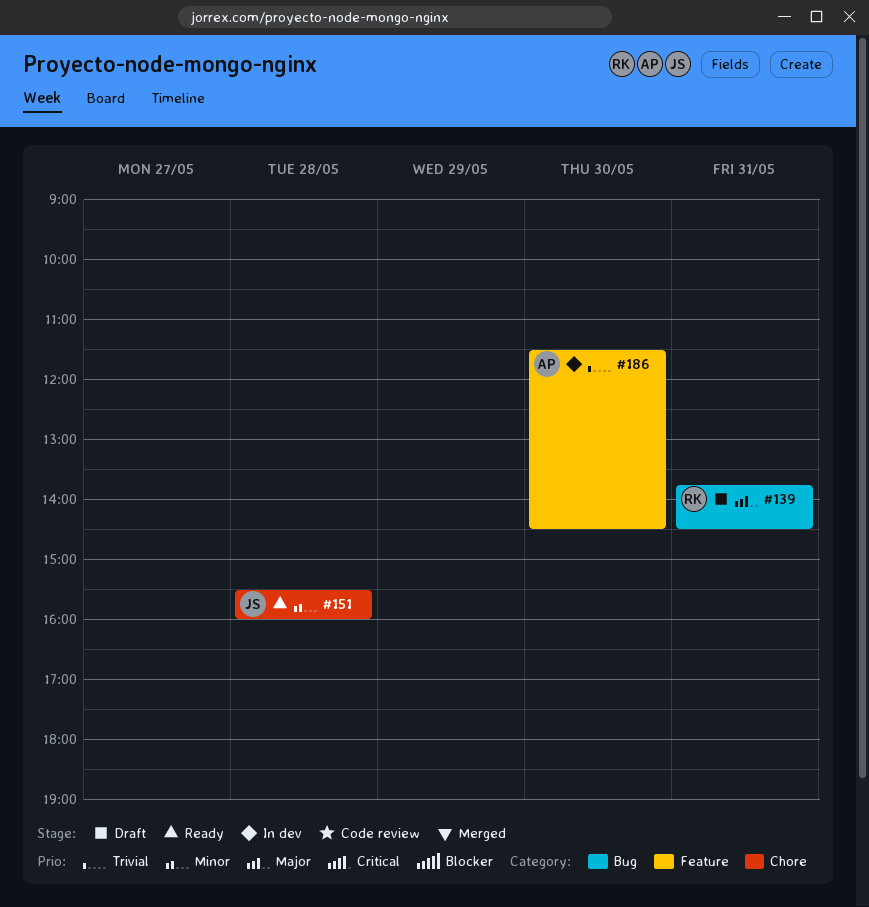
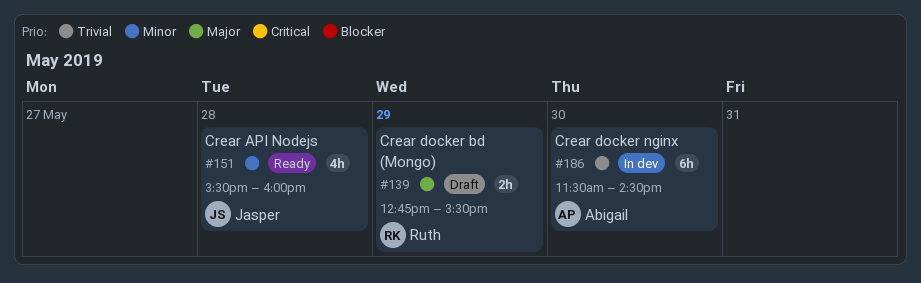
#139, day: May 31 -> May 29
#139, begins: 13:45 -> 12:45
#139, ends: 14:30 -> 15:30

